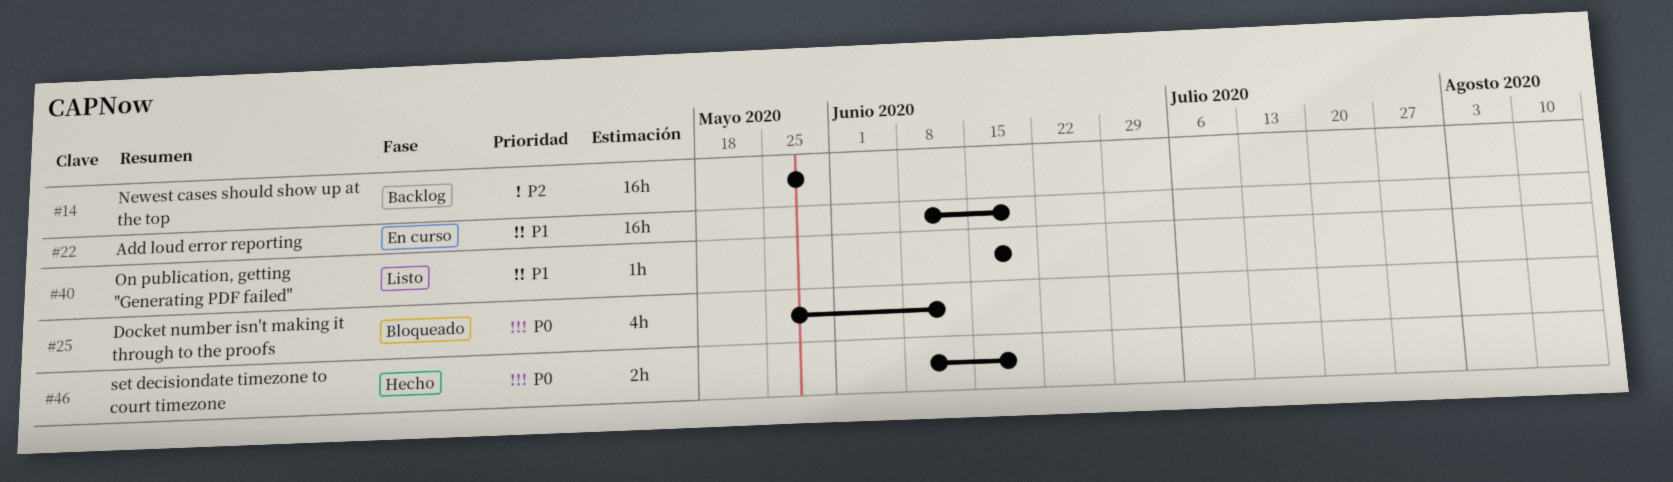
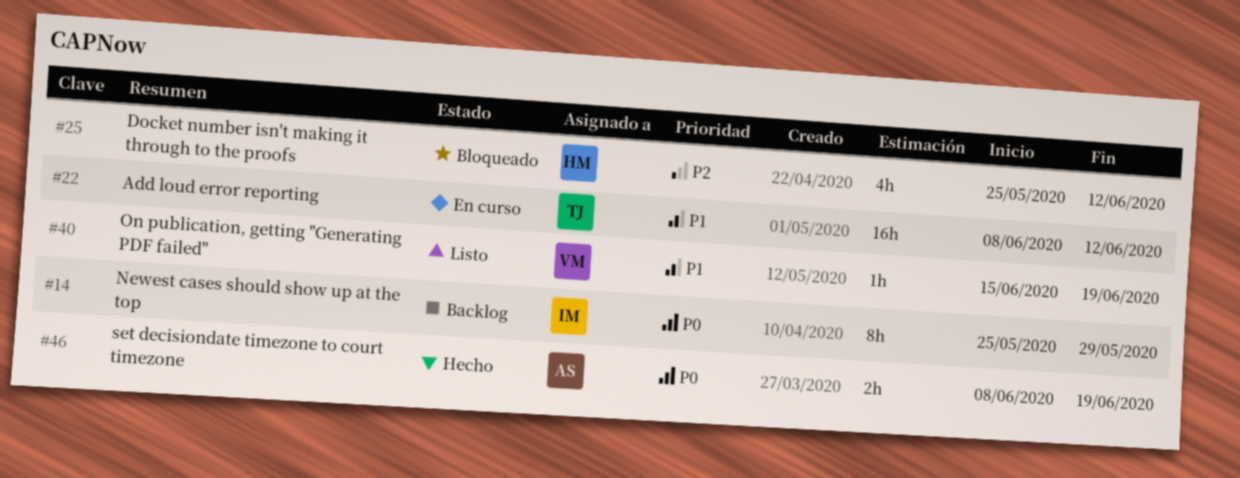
#14, priority: P2 -> P0
#14, estimate: 16h -> 8h
#22, due: Jun 19 -> Jun 12
#25, priority: P0 -> P2

